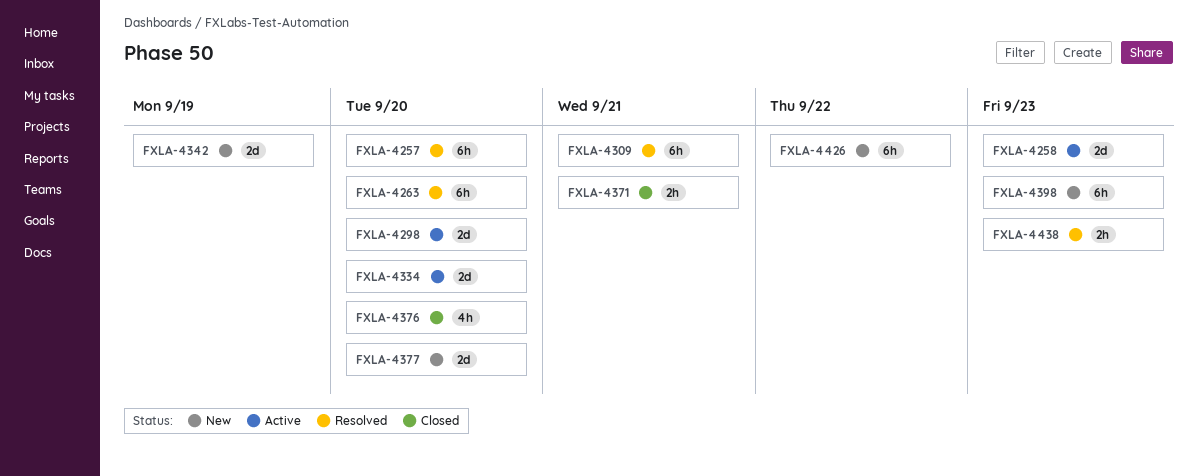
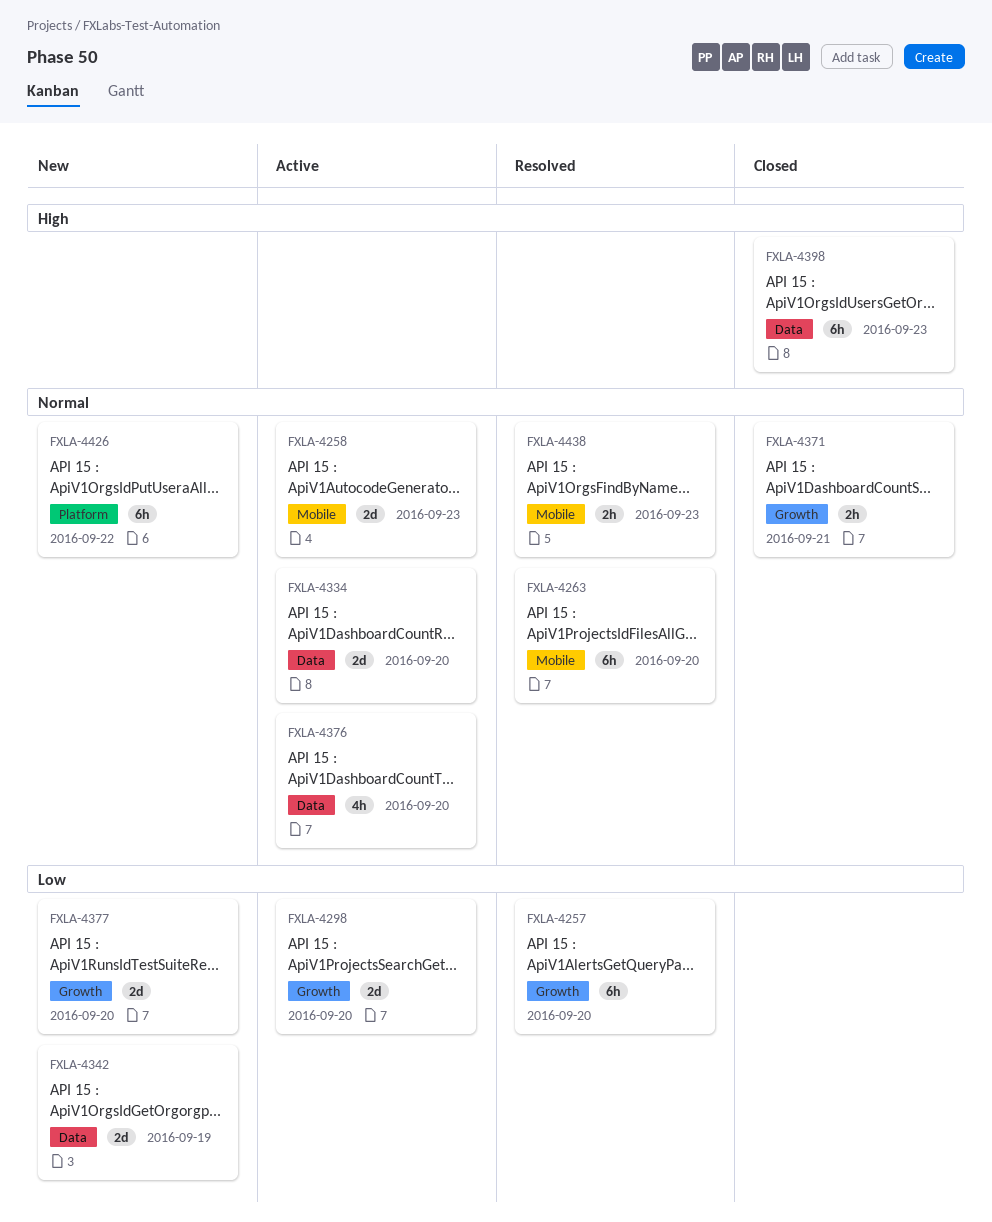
FXLA-4309: present -> none
FXLA-4376, status: Closed -> Active
FXLA-4398, status: New -> Closed

